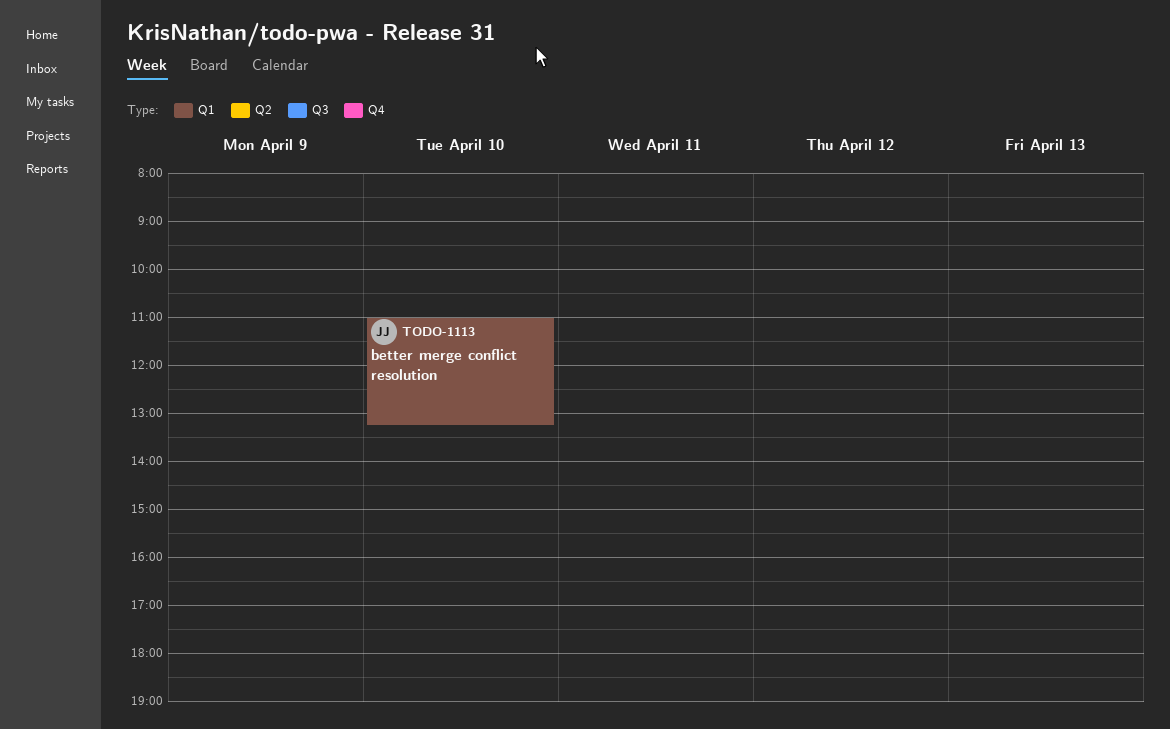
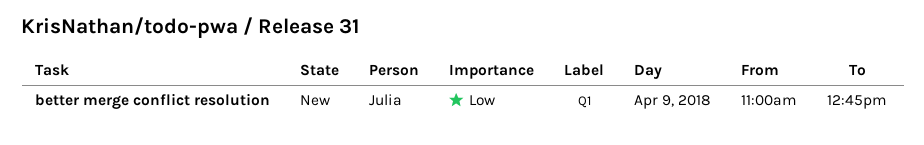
better merge conflict resolution, day: Apr 10 -> Apr 9
better merge conflict resolution, ends: 13:15 -> 12:45

